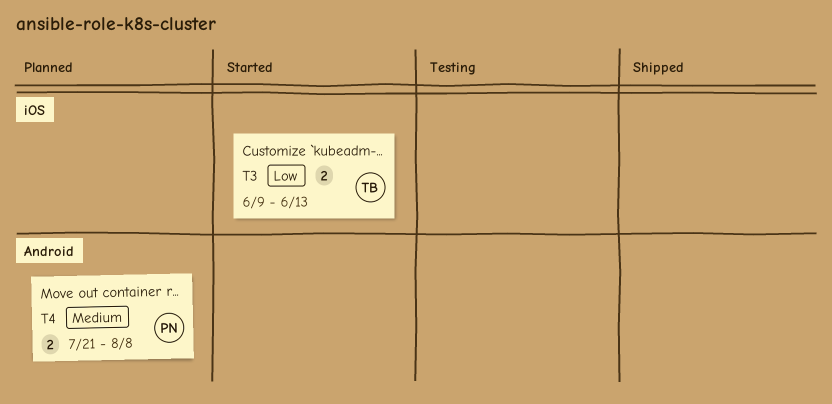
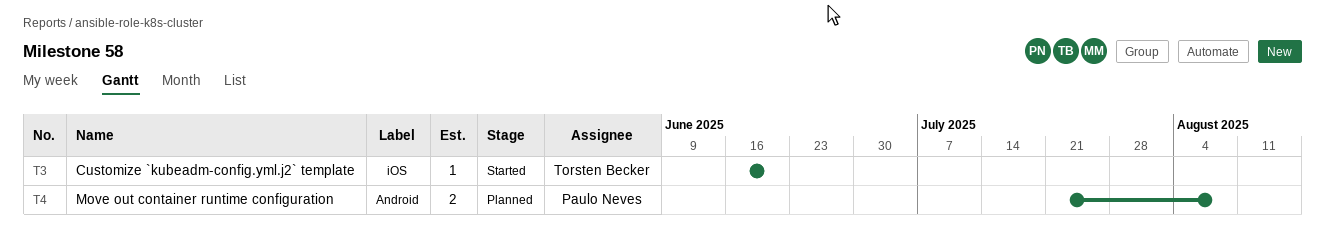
T3, estimate: 2 -> 1
T3, start: Jun 9 -> Jun 16
T3, due: Jun 13 -> Jun 20

